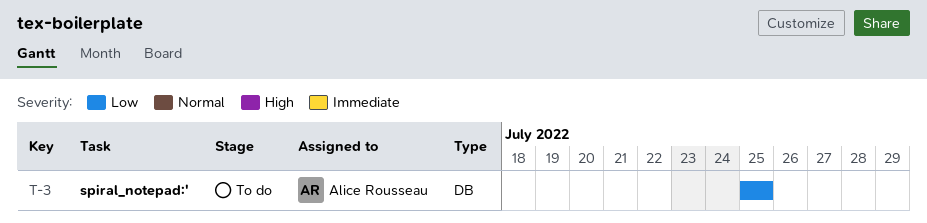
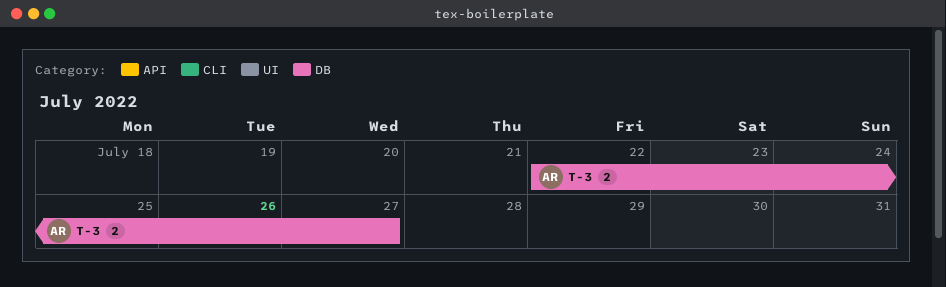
T-3, start: Jul 25 -> Jul 22
T-3, due: Jul 25 -> Jul 27

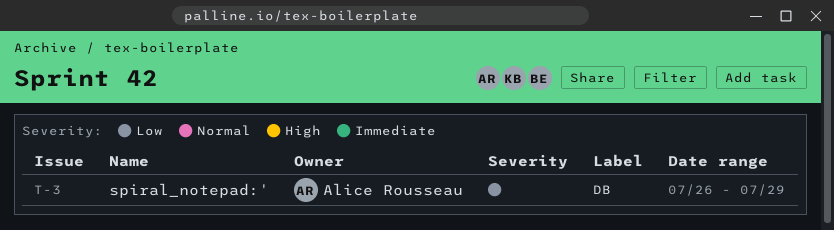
T-3, start: Jul 22 -> Jul 26
T-3, due: Jul 27 -> Jul 29

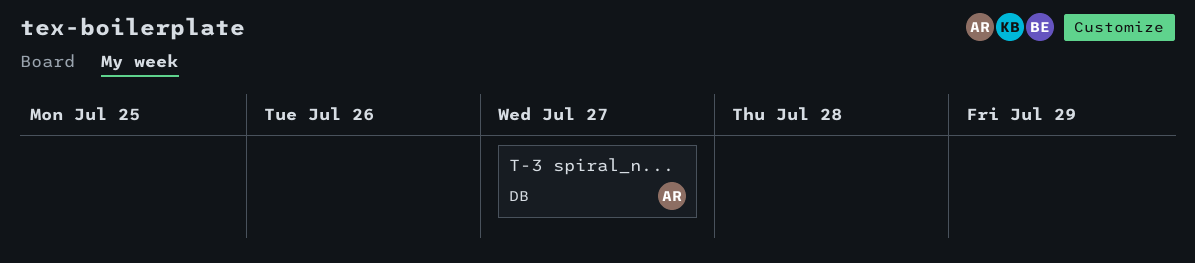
T-3, due: Jul 29 -> Jul 27

